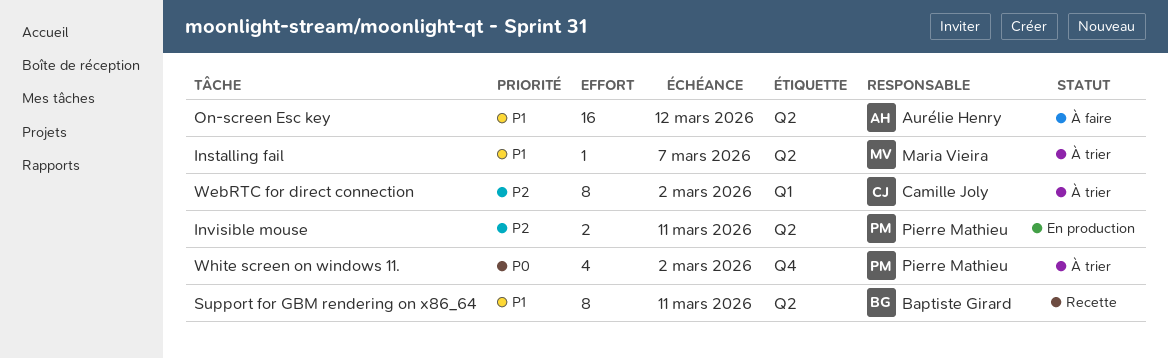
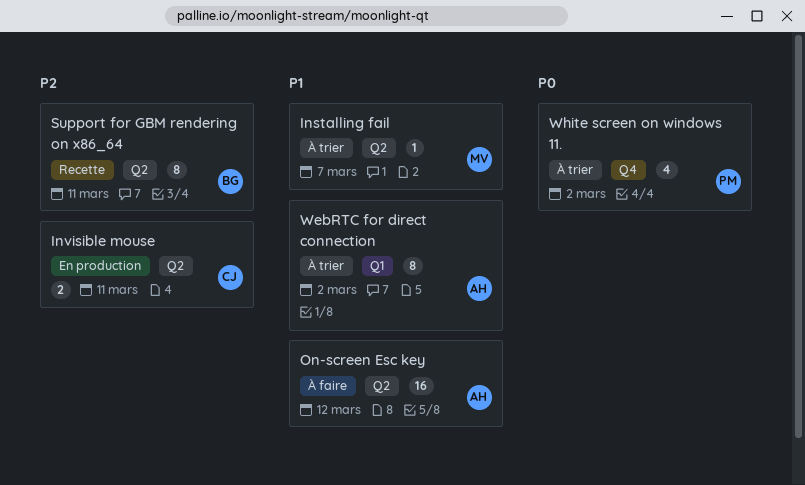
Invisible mouse, owner: Pierre Mathieu -> Camille Joly
Support for GBM rendering on x86_64, priority: P1 -> P2
WebRTC for direct connection, owner: Camille Joly -> Aurélie Henry
WebRTC for direct connection, priority: P2 -> P1

